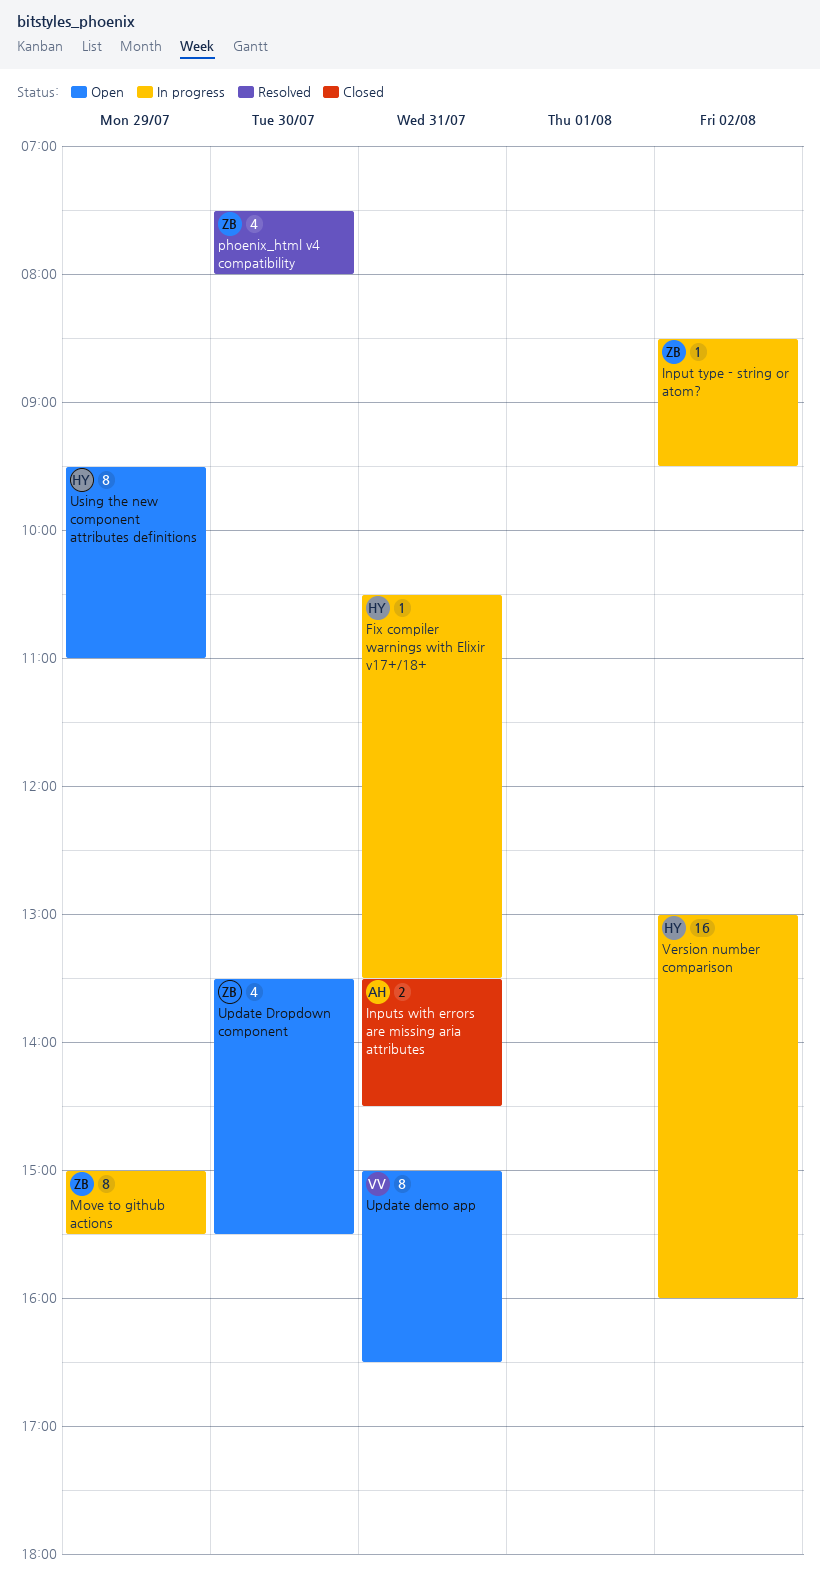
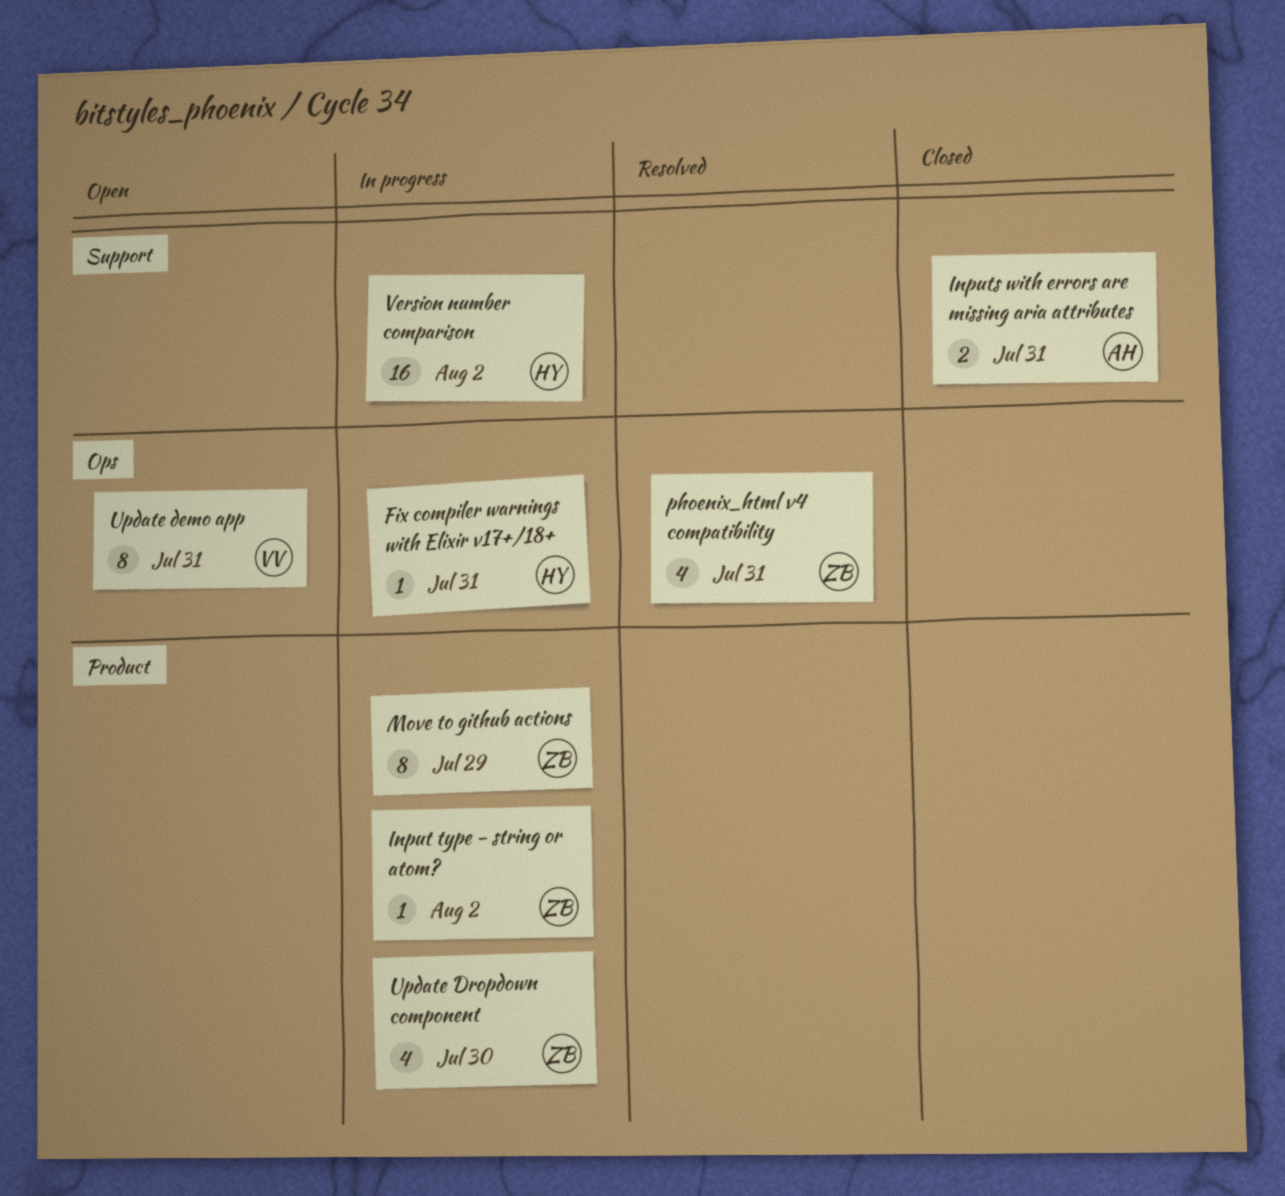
phoenix_html v4 compatibility, day: Jul 30 -> Jul 31
Update Dropdown component, status: Open -> In progress
Using the new component attributes definitions: present -> none

